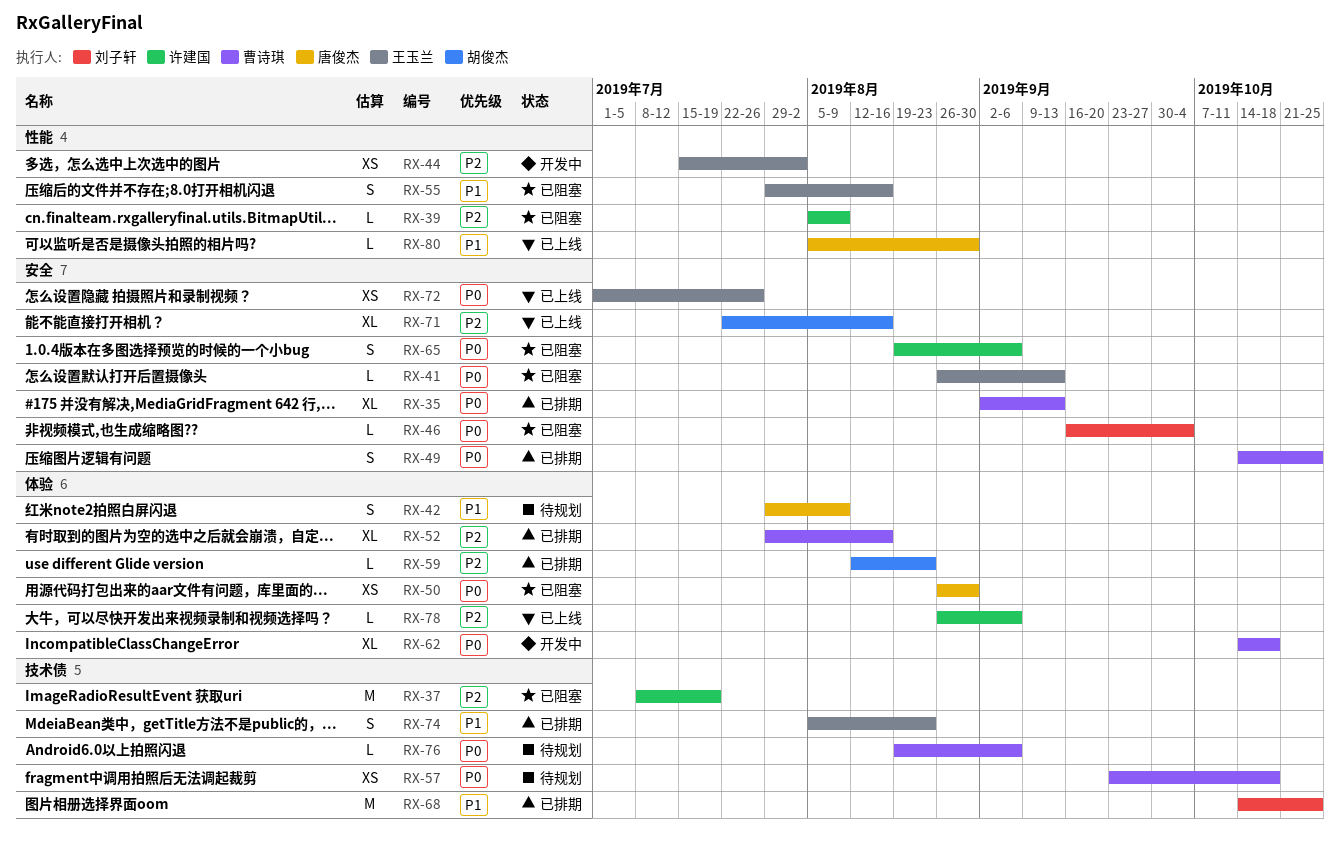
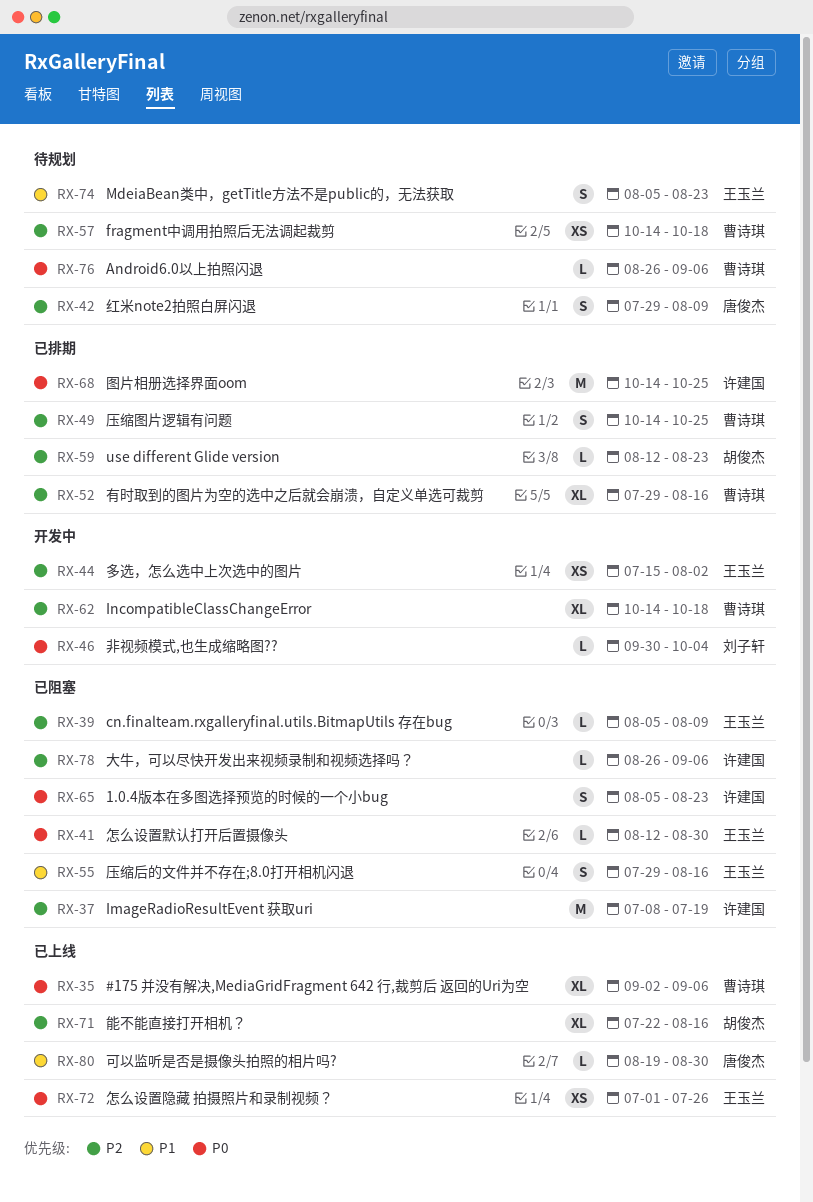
RX-35, status: 已排期 -> 已上线
RX-35, due: Sep 13 -> Sep 6
RX-39, owner: 许建国 -> 王玉兰
RX-41, start: Aug 26 -> Aug 12
RX-41, due: Sep 13 -> Aug 30
RX-42, priority: P1 -> P2
RX-46, status: 已阻塞 -> 开发中
RX-46, start: Sep 16 -> Sep 30
RX-49, priority: P0 -> P2
RX-50: present -> none
RX-57, priority: P0 -> P2
RX-57, start: Sep 23 -> Oct 14
RX-62, priority: P0 -> P2
RX-65, start: Aug 19 -> Aug 5
RX-65, due: Sep 6 -> Aug 23
RX-68, owner: 刘子轩 -> 许建国
RX-68, priority: P1 -> P0
RX-74, status: 已排期 -> 待规划
RX-76, start: Aug 19 -> Aug 26
RX-78, status: 已上线 -> 已阻塞
RX-80, start: Aug 5 -> Aug 19

